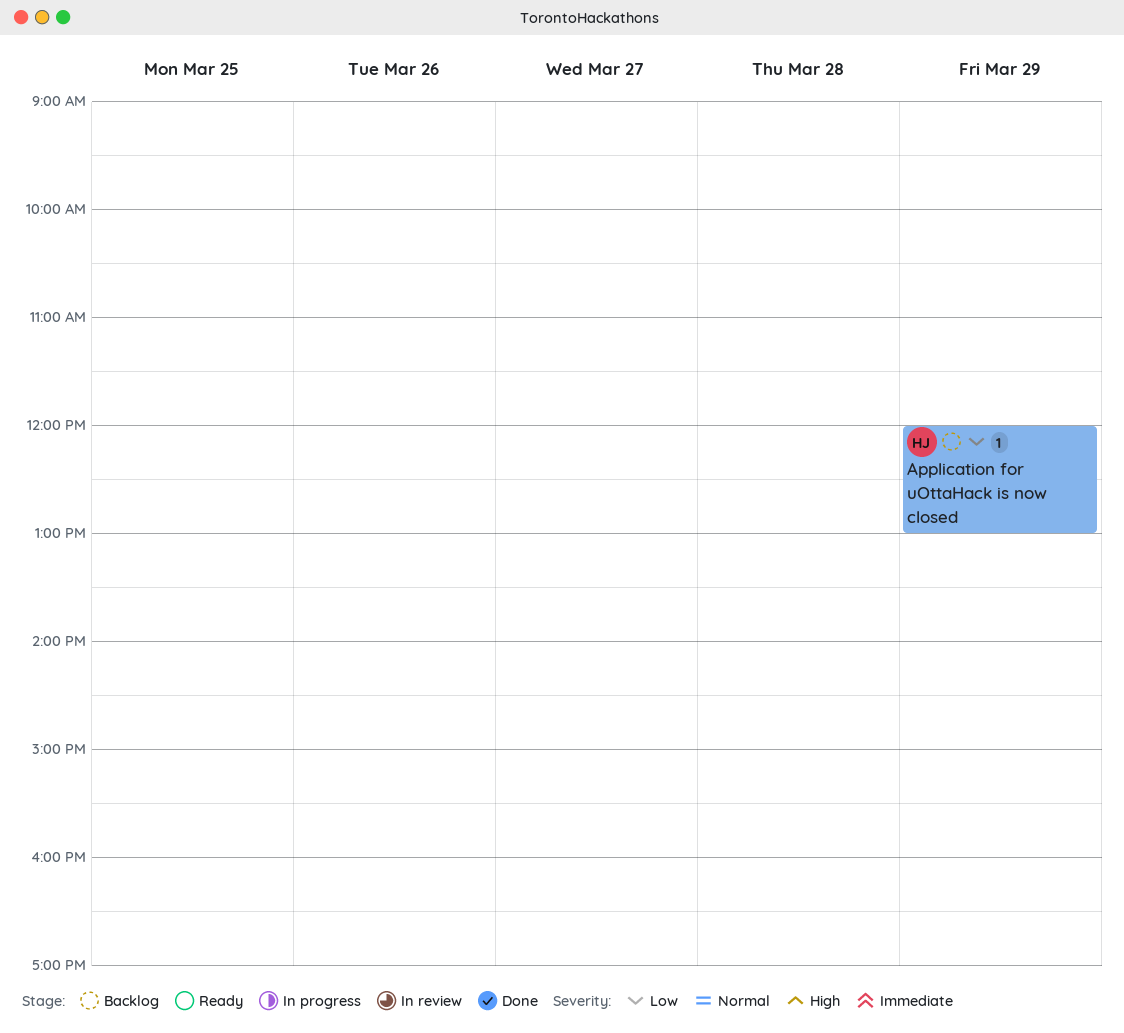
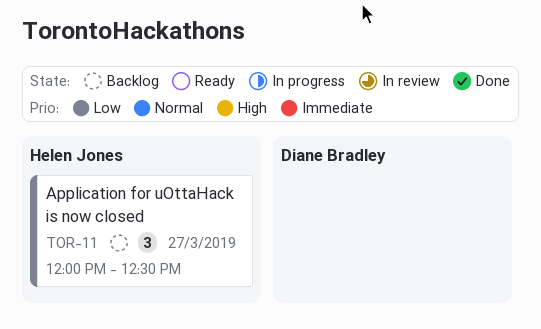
Application for uOttaHack is now closed, estimate: 1 -> 3
Application for uOttaHack is now closed, day: Mar 29 -> Mar 27
Application for uOttaHack is now closed, ends: 13:00 -> 12:30

